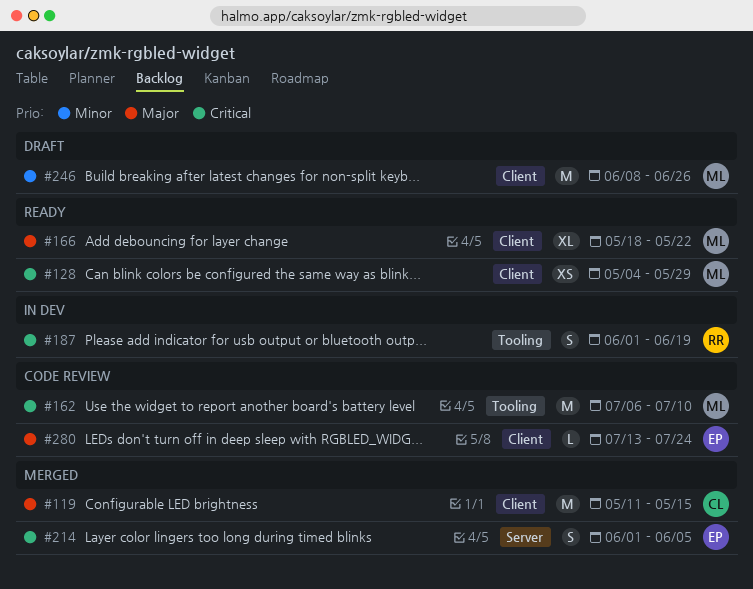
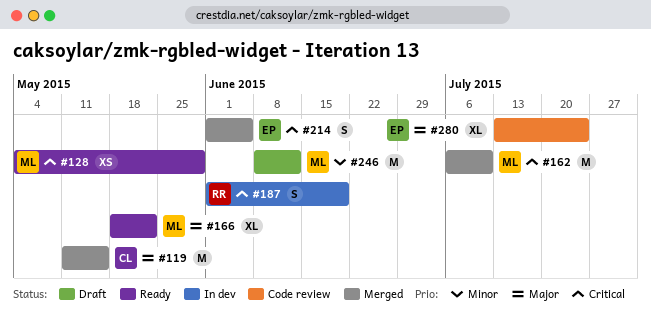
#162, status: Code review -> Merged
#246, due: Jun 26 -> Jun 12
#280, estimate: L -> XL

